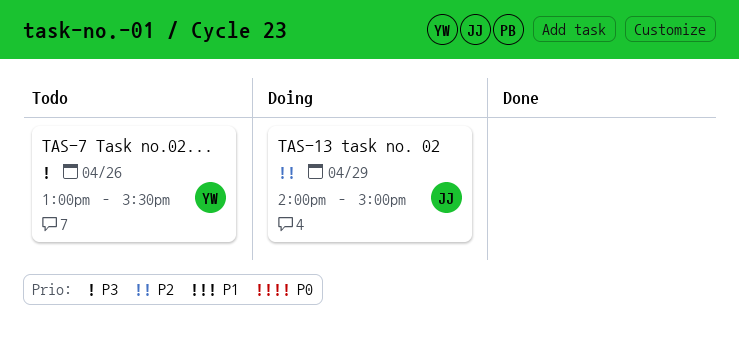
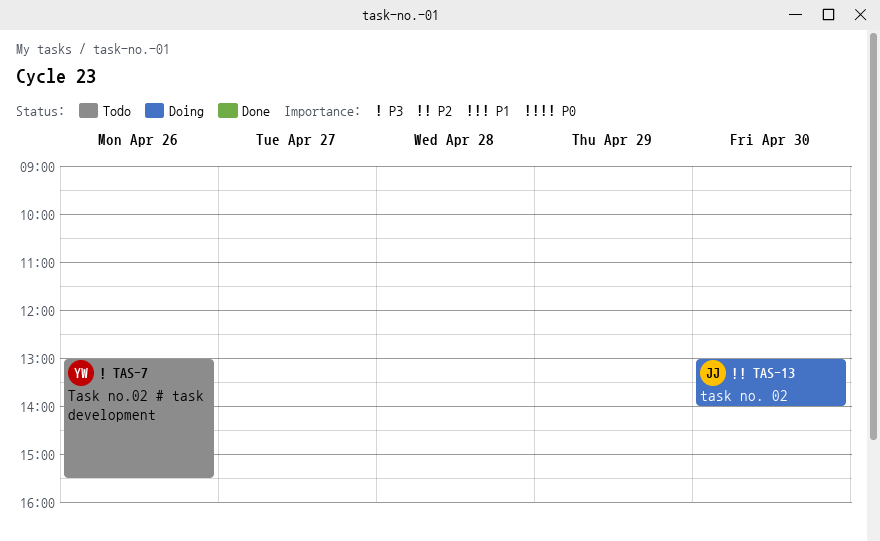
TAS-13, day: Apr 29 -> Apr 30
TAS-13, begins: 14:00 -> 13:00
TAS-13, ends: 15:00 -> 14:00

